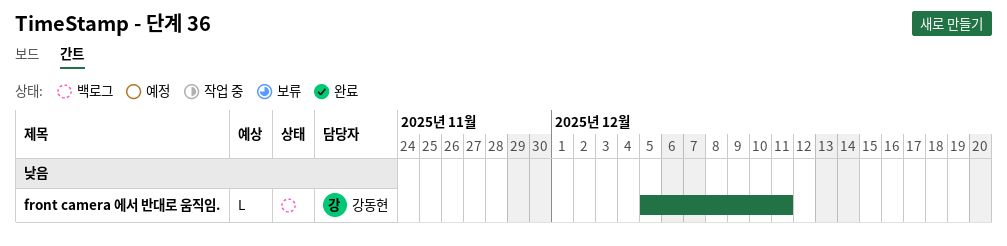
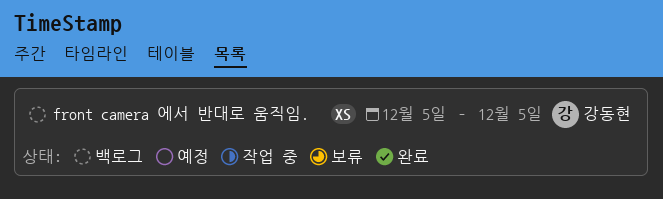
front camera 에서 반대로 움직임., estimate: L -> XS
front camera 에서 반대로 움직임., due: Dec 11 -> Dec 5

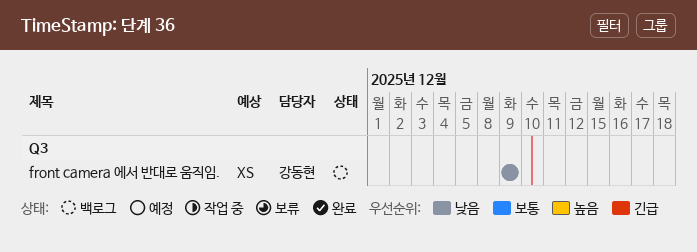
front camera 에서 반대로 움직임., start: Dec 5 -> Dec 9
front camera 에서 반대로 움직임., due: Dec 5 -> Dec 9

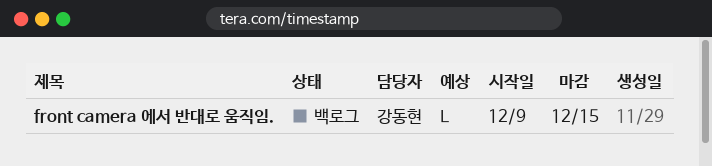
front camera 에서 반대로 움직임., estimate: XS -> L
front camera 에서 반대로 움직임., due: Dec 9 -> Dec 15

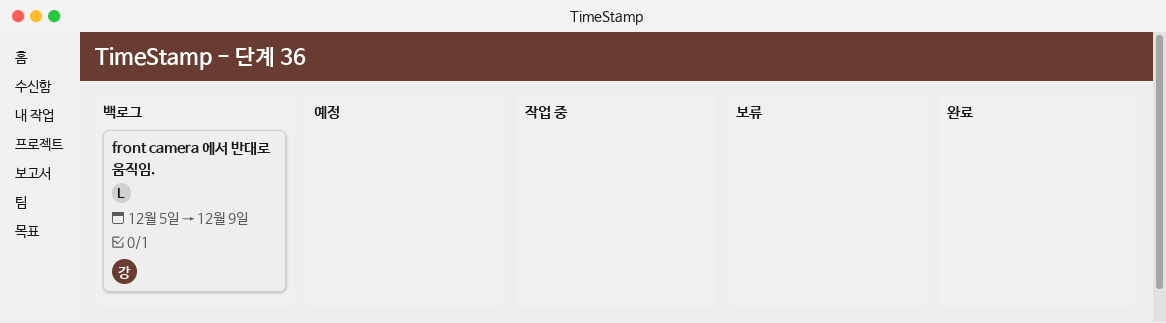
front camera 에서 반대로 움직임., start: Dec 9 -> Dec 5
front camera 에서 반대로 움직임., due: Dec 15 -> Dec 9

